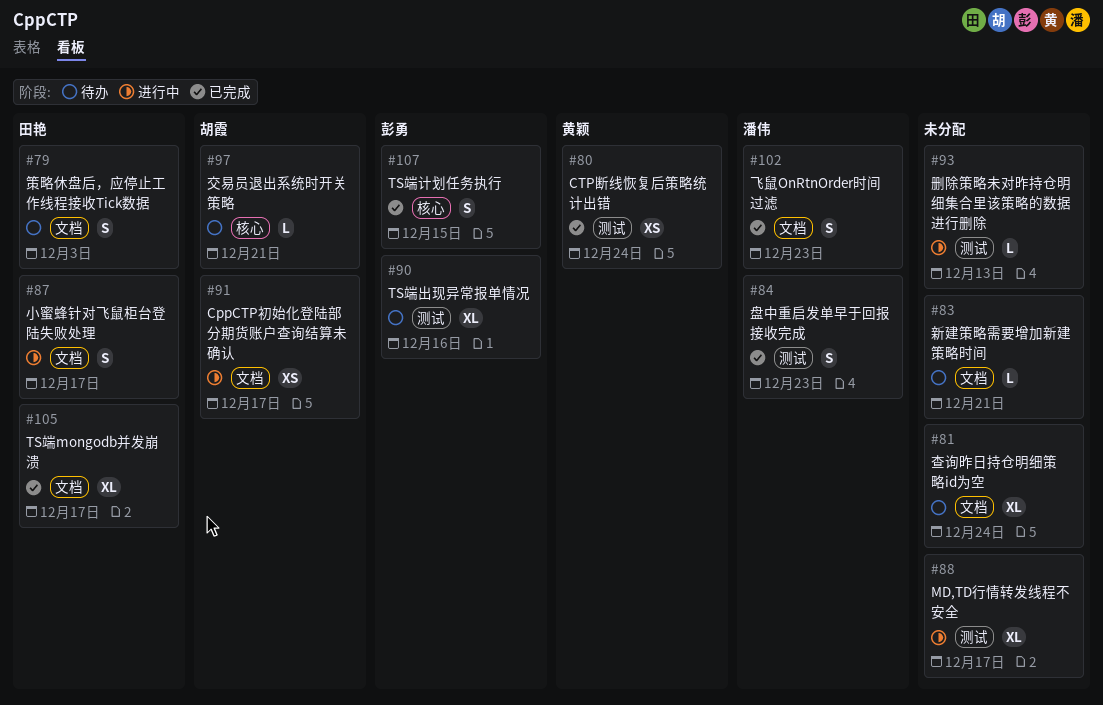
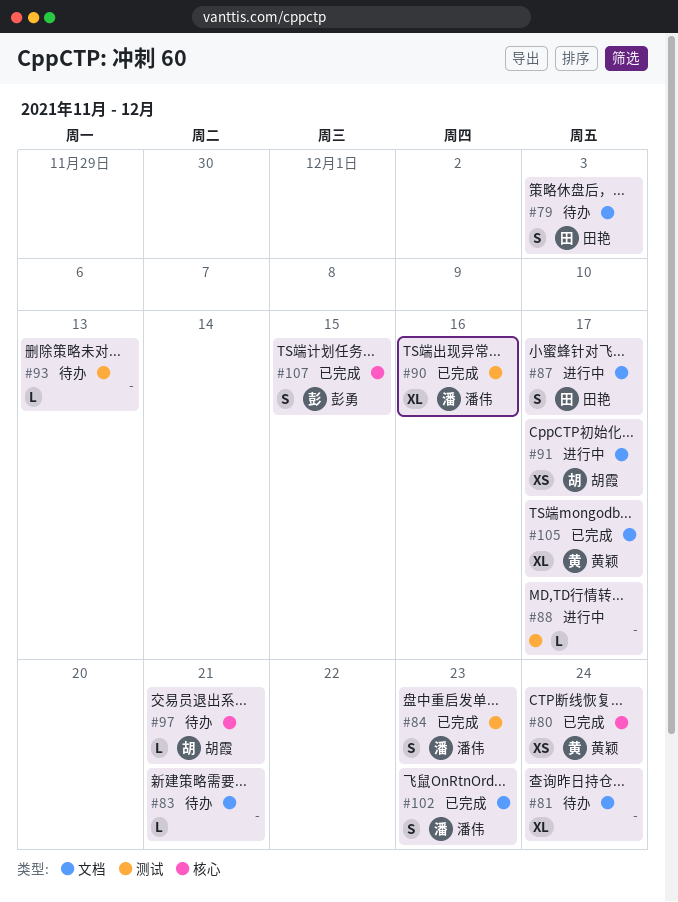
#80, label: 测试 -> 核心
#88, estimate: XL -> L
#90, status: 待办 -> 已完成
#90, owner: 彭勇 -> 潘伟
#93, status: 进行中 -> 待办
#105, owner: 田艳 -> 黄颖

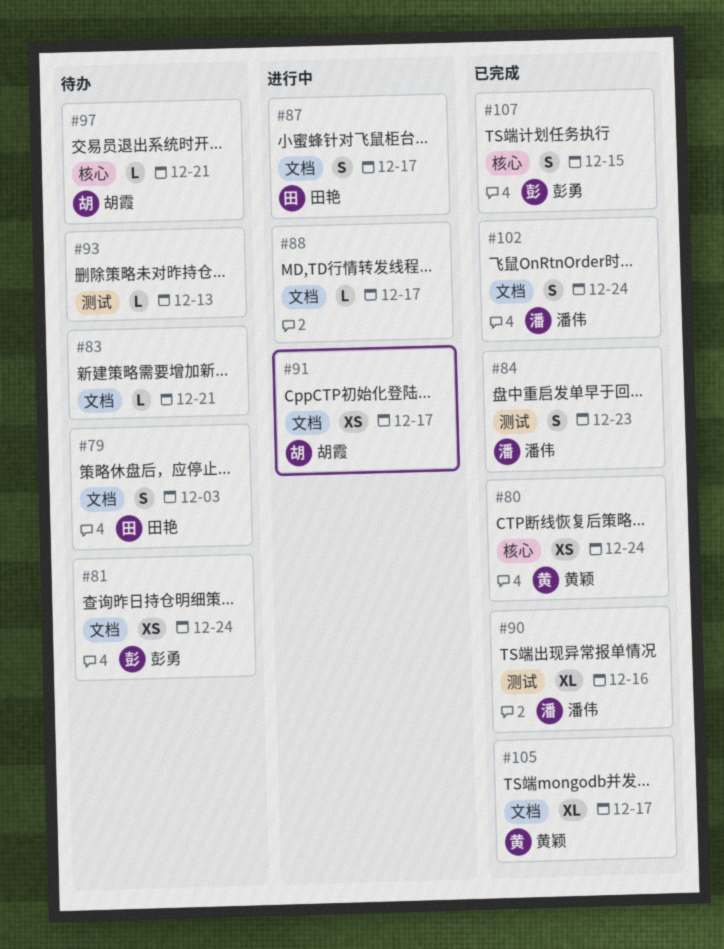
#81, owner: none -> 彭勇
#81, estimate: XL -> XS
#88, label: 测试 -> 文档
#102, due: Dec 23 -> Dec 24

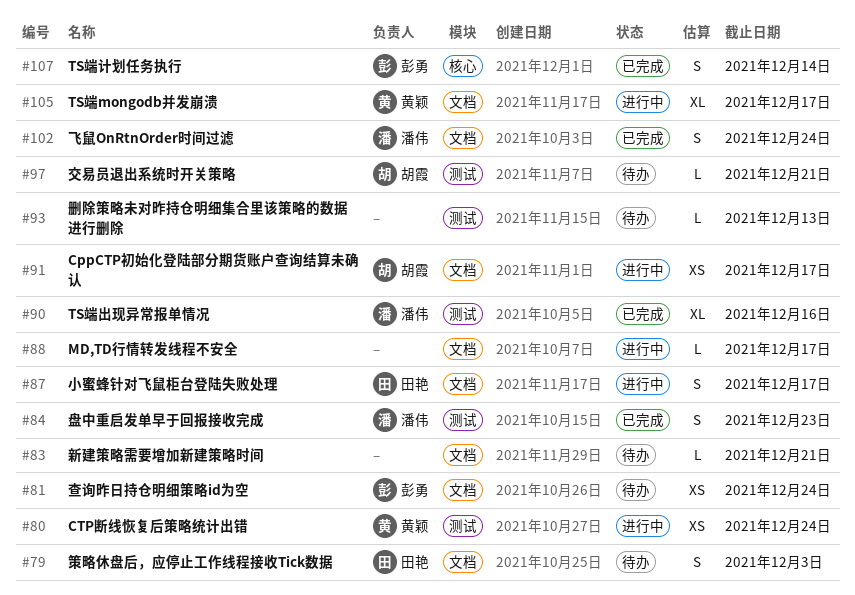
#80, status: 已完成 -> 进行中
#80, label: 核心 -> 测试
#97, label: 核心 -> 测试
#105, status: 已完成 -> 进行中
#107, due: Dec 15 -> Dec 14

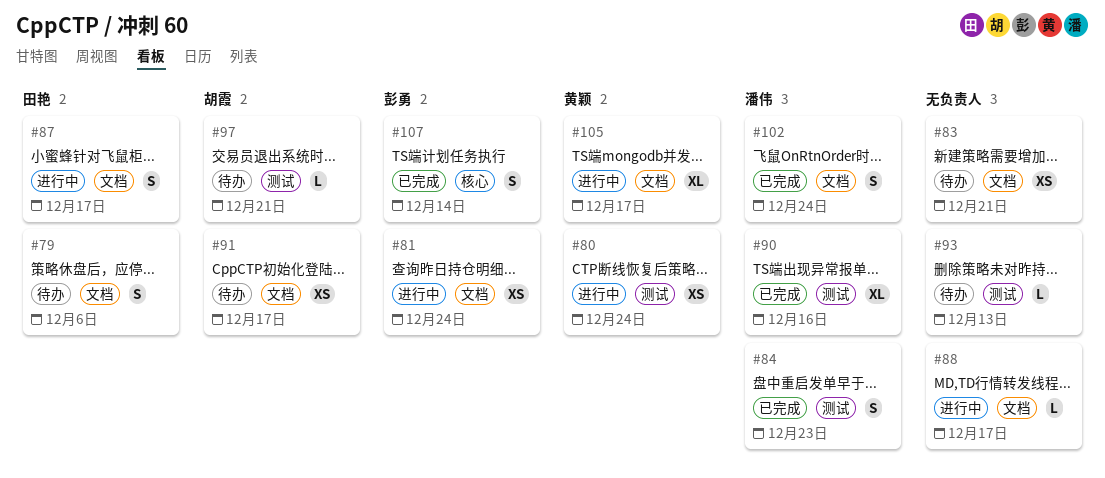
#79, due: Dec 3 -> Dec 6
#81, status: 待办 -> 进行中
#83, estimate: L -> XS
#91, status: 进行中 -> 待办

